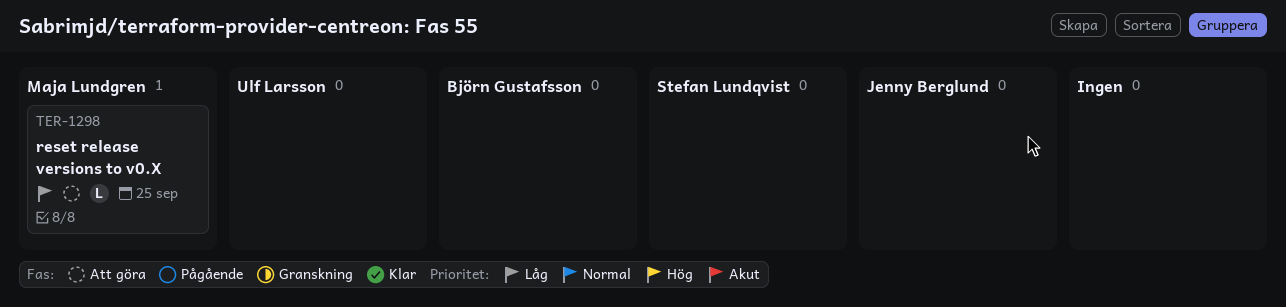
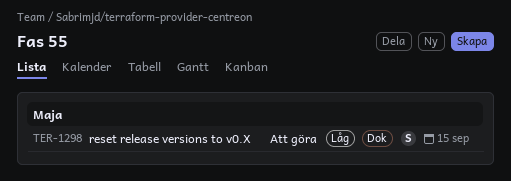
TER-1298, estimate: L -> S
TER-1298, due: Sep 25 -> Sep 15

